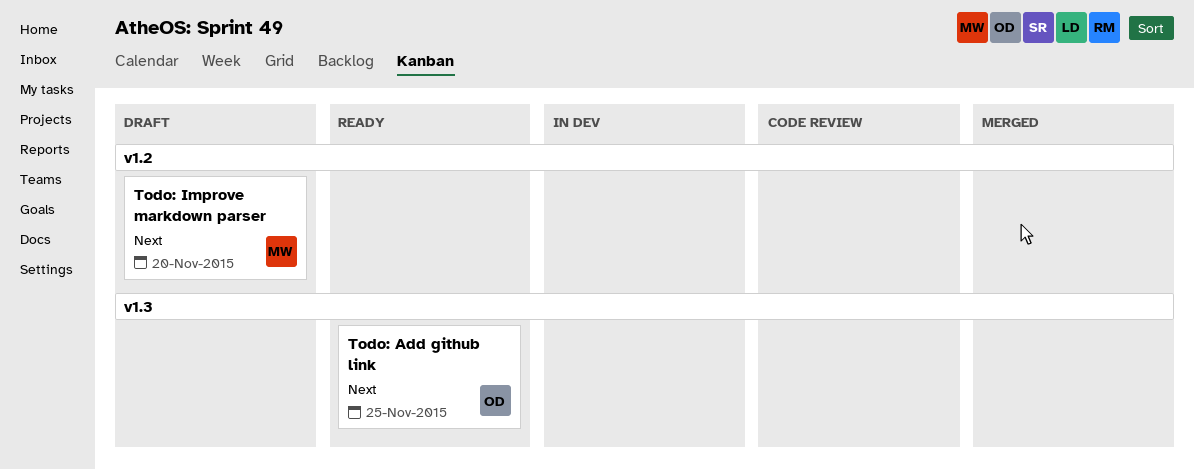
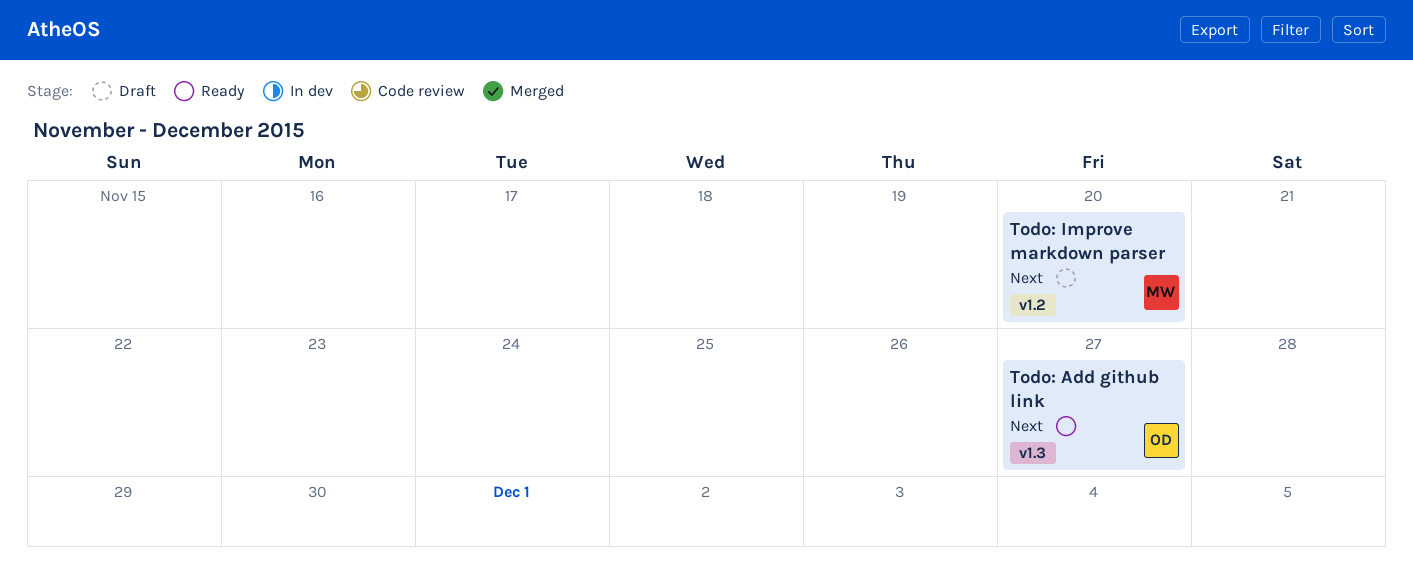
Todo: Add github link, due: Nov 25 -> Nov 27

